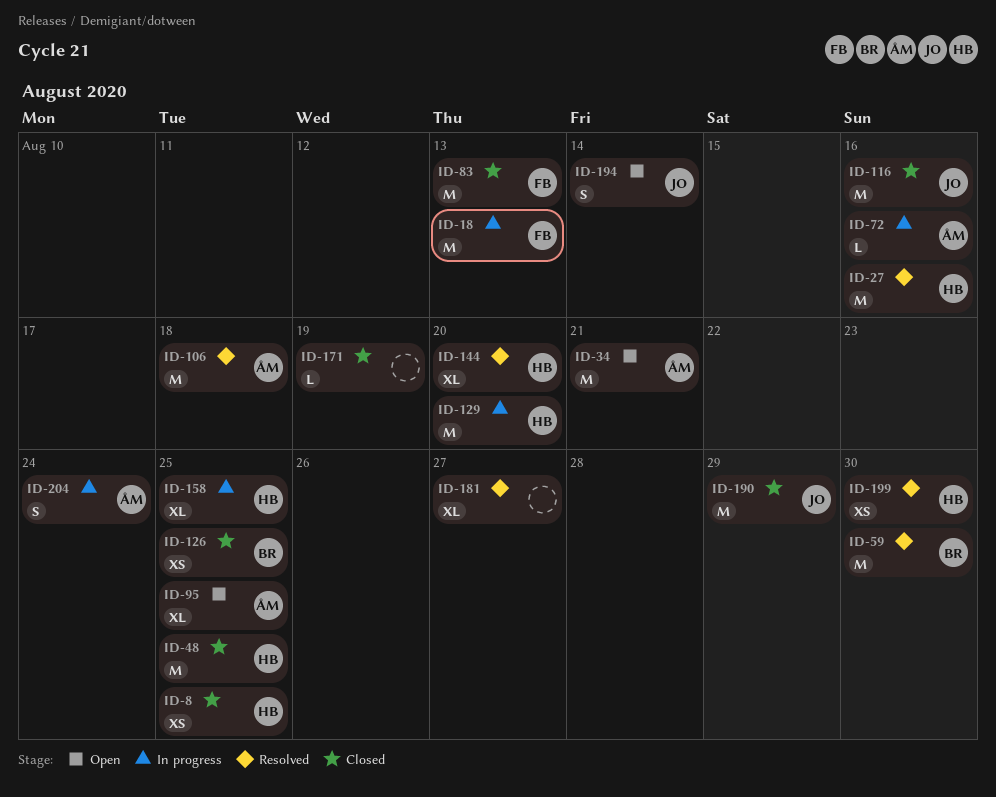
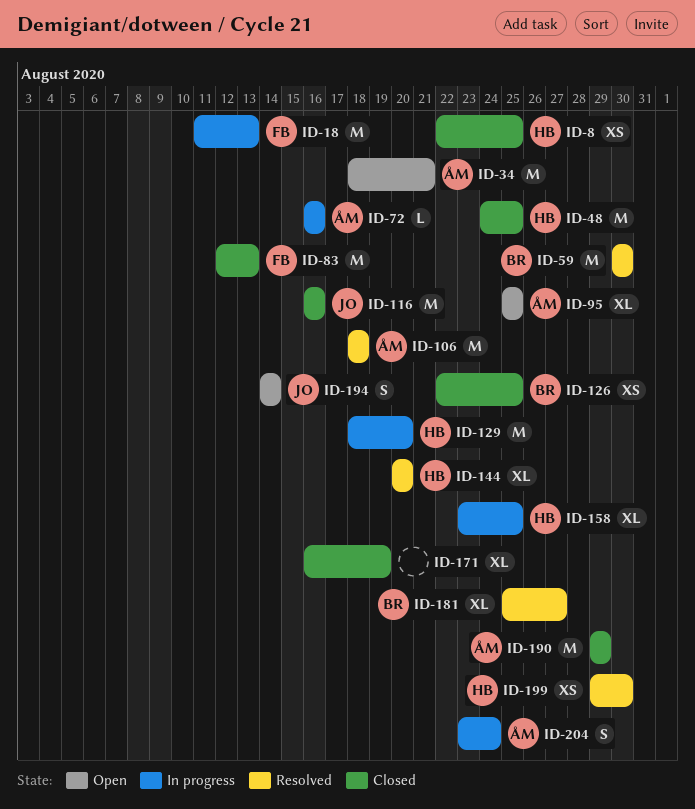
ID-27: present -> none
ID-171, estimate: L -> XL
ID-181, owner: none -> BR
ID-190, owner: JO -> ÅM

